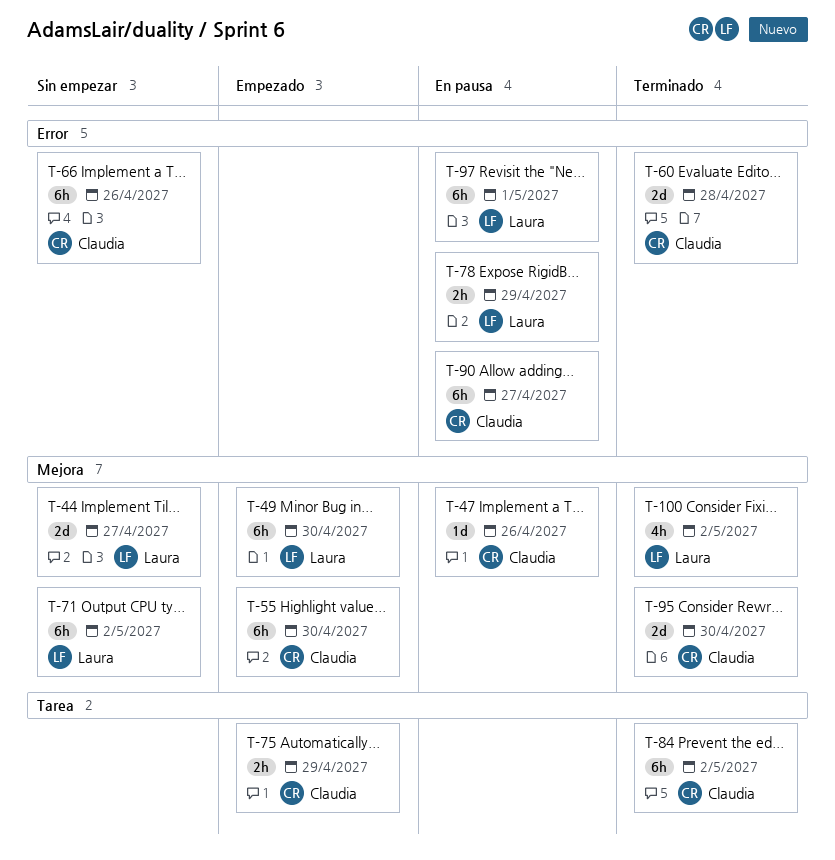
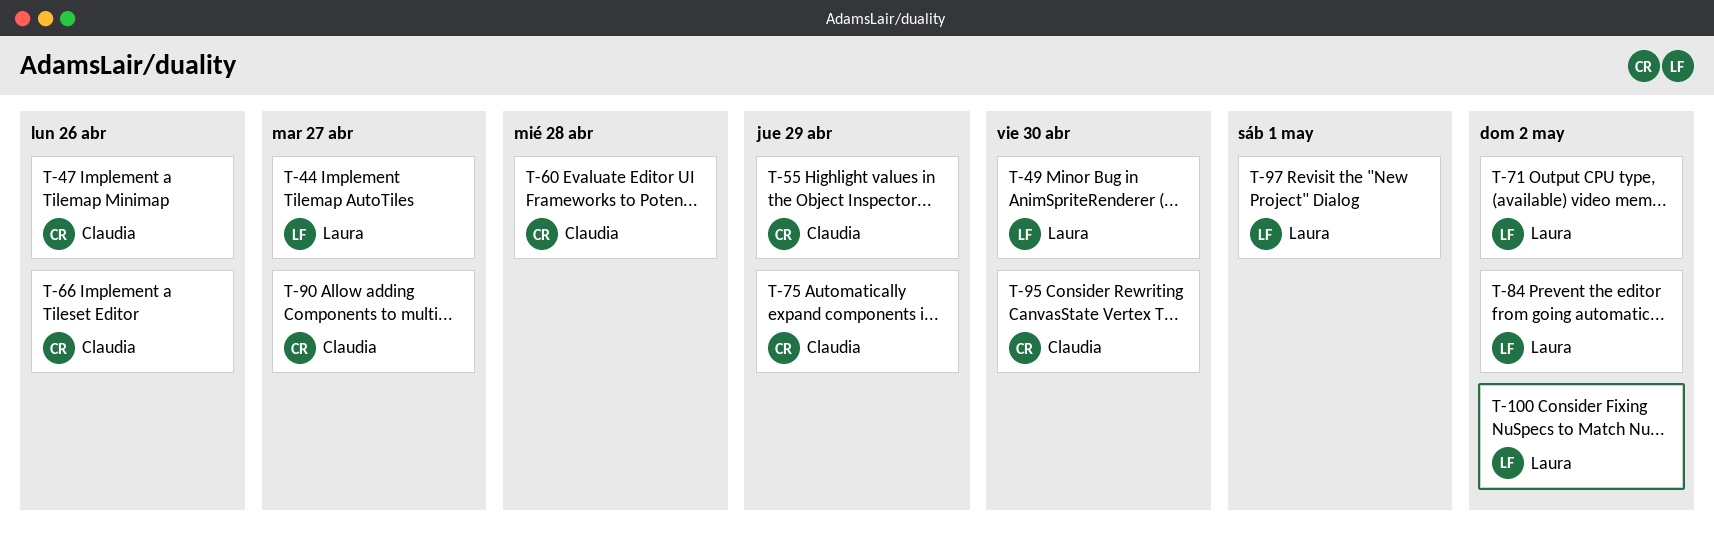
T-55, due: Apr 30 -> Apr 29
T-78: present -> none
T-84, owner: Claudia -> Laura

